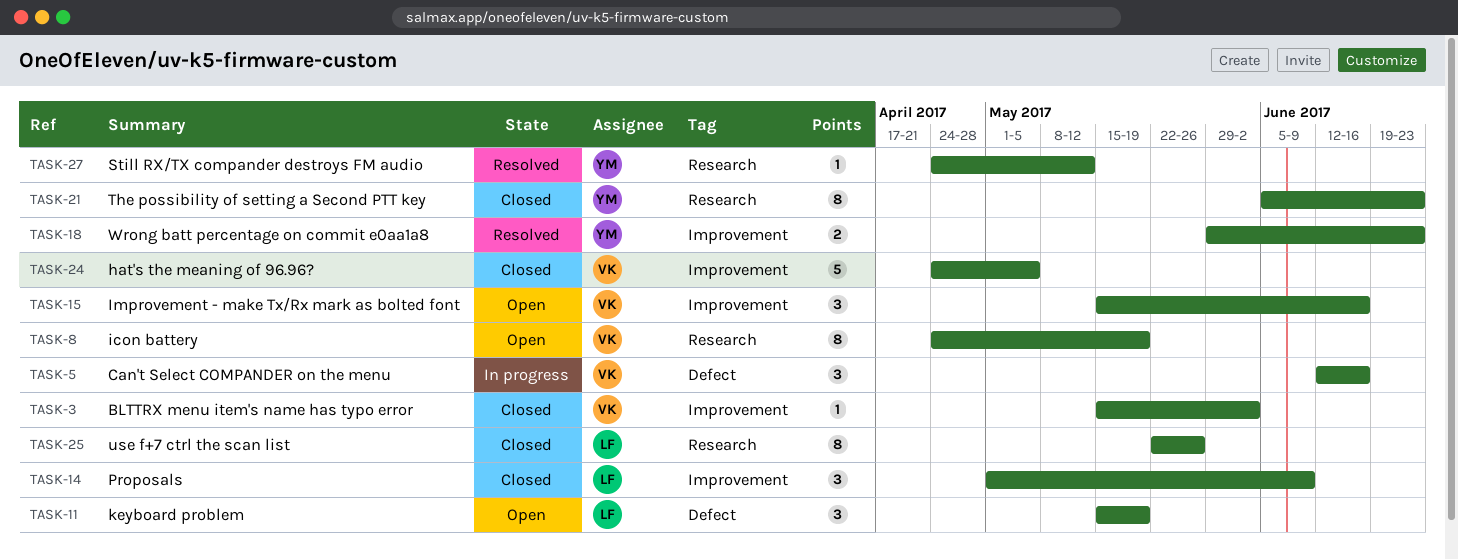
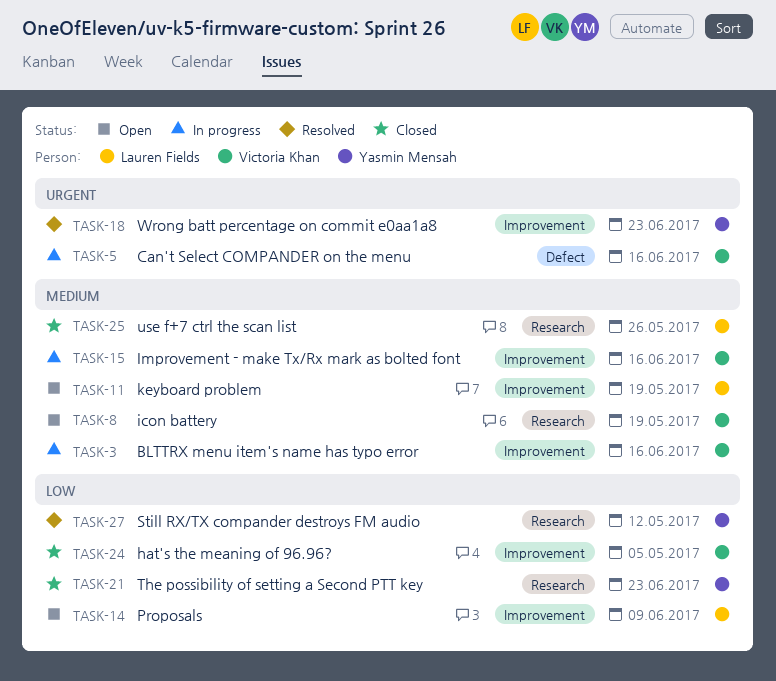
TASK-3, status: Closed -> In progress
TASK-3, due: Jun 2 -> Jun 16
TASK-11, label: Defect -> Improvement
TASK-14, status: Closed -> Open
TASK-15, status: Open -> In progress

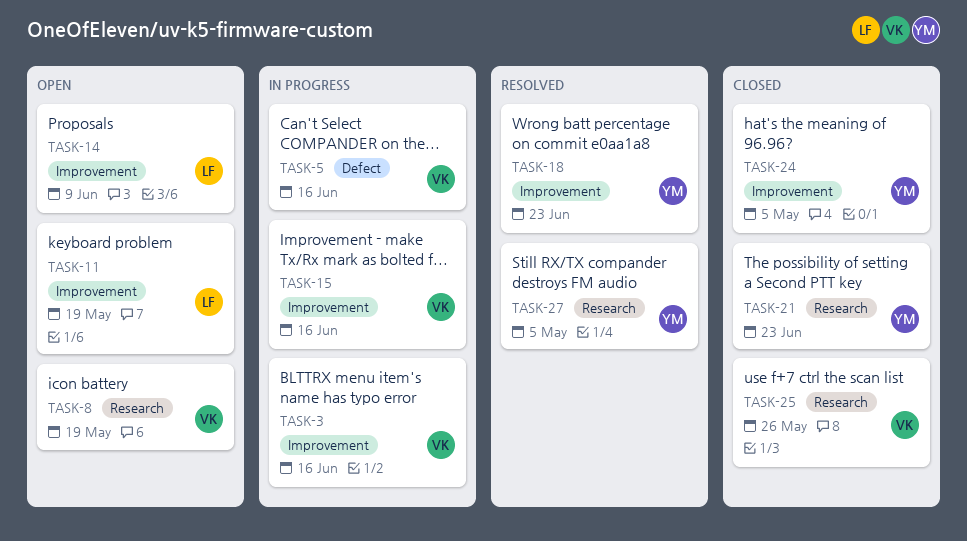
TASK-24, owner: Victoria Khan -> Yasmin Mensah
TASK-25, owner: Lauren Fields -> Victoria Khan
TASK-27, due: May 12 -> May 5

